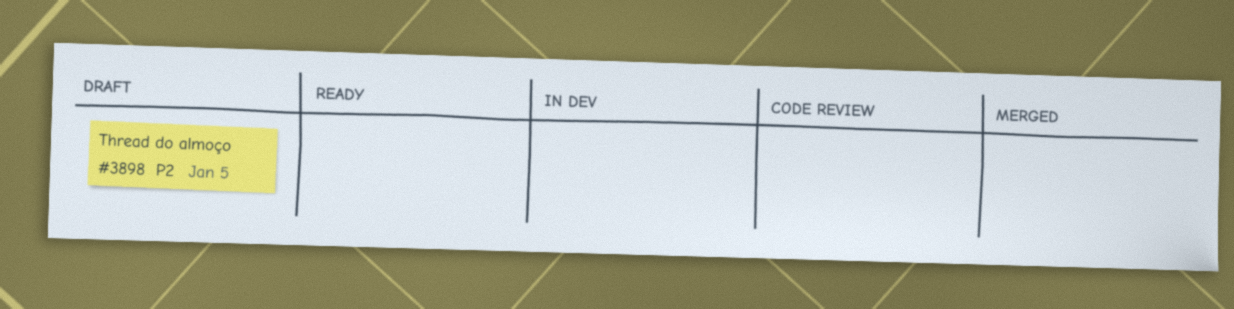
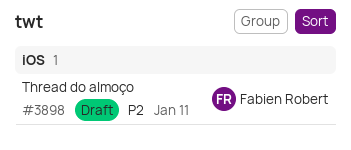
#3898, due: Jan 5 -> Jan 11

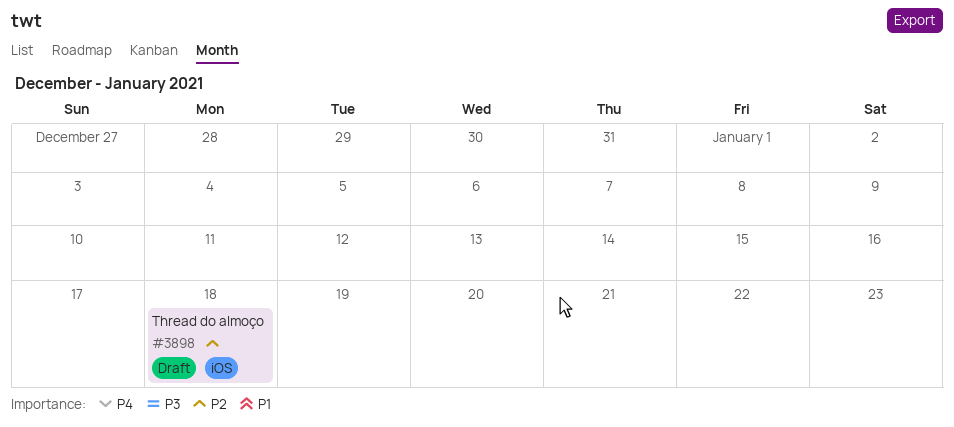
#3898, due: Jan 11 -> Jan 18

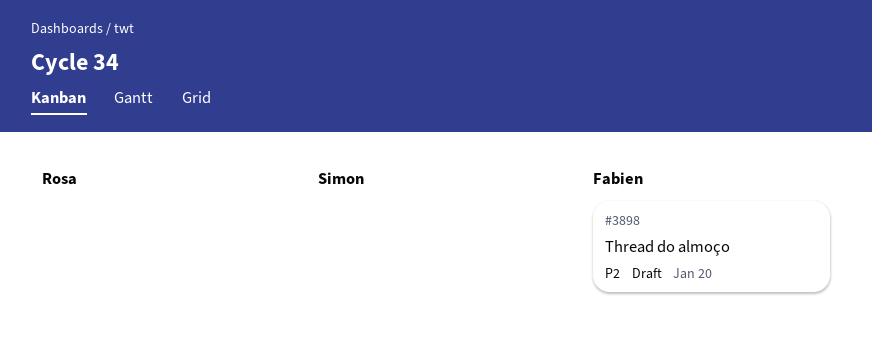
#3898, due: Jan 18 -> Jan 20

